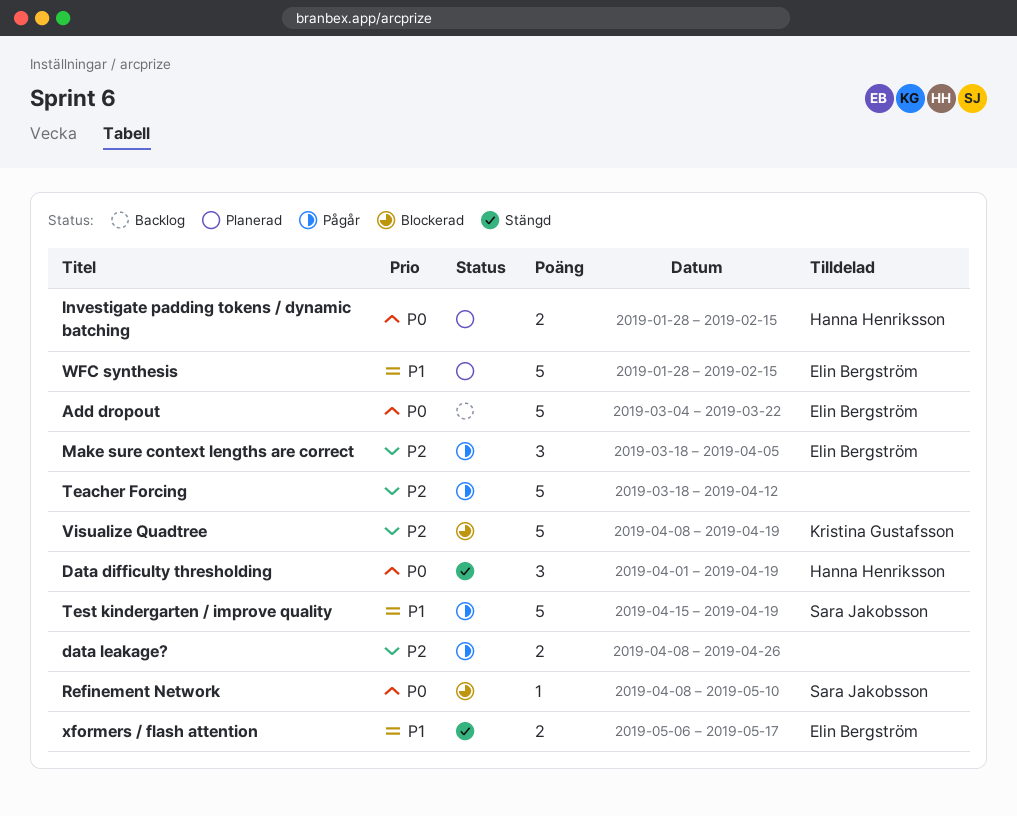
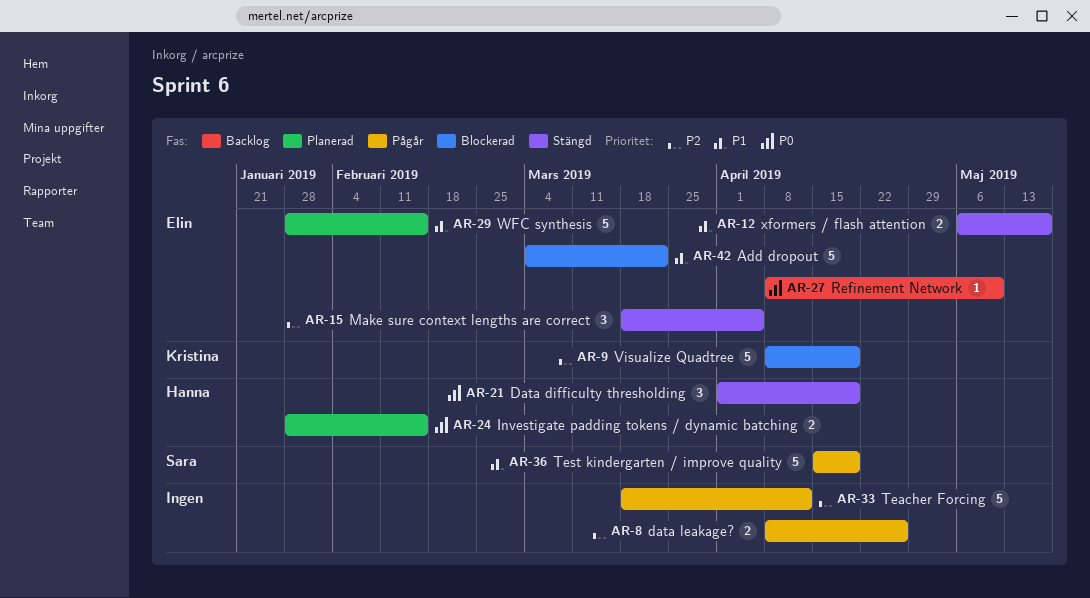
Add dropout, status: Backlog -> Blockerad
Add dropout, priority: P0 -> P1
Make sure context lengths are correct, status: Pågår -> Stängd
Refinement Network, status: Blockerad -> Backlog
Refinement Network, owner: Sara Jakobsson -> Elin Bergström

